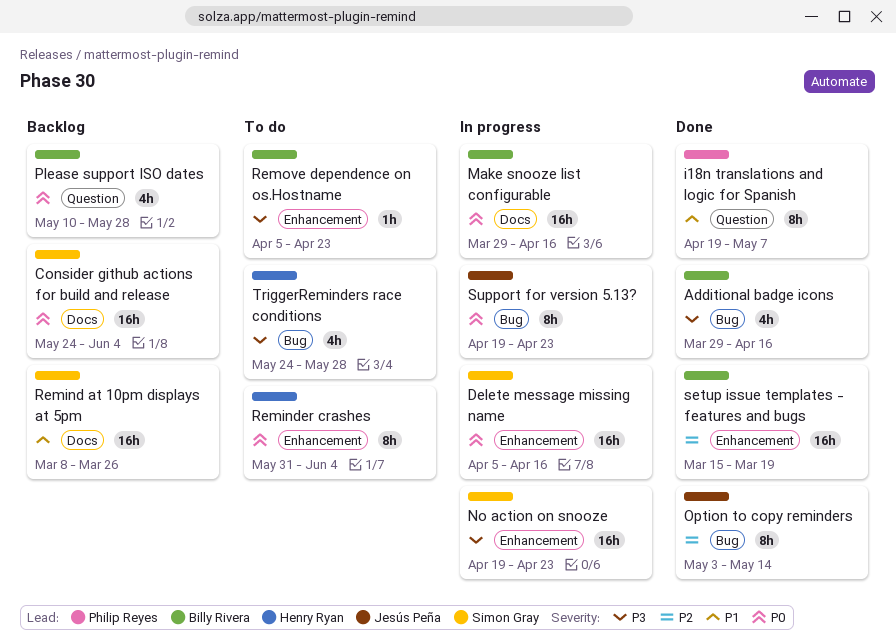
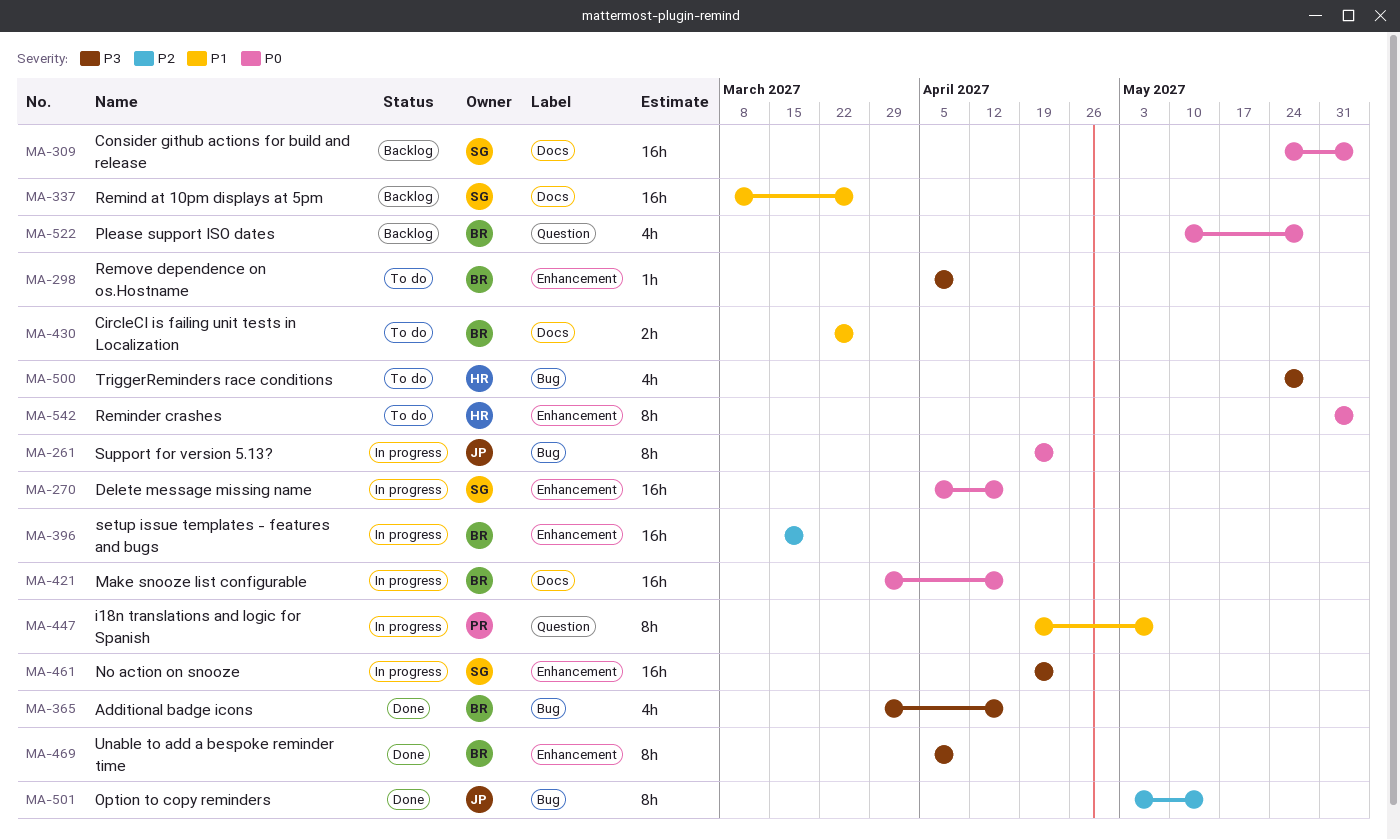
CircleCI is failing unit tests in Localization: none -> present
i18n translations and logic for Spanish, status: Done -> In progress
Remove dependence on os.Hostname, due: Apr 23 -> Apr 9
setup issue templates - features and bugs, status: Done -> In progress
Unable to add a bespoke reminder time: none -> present

